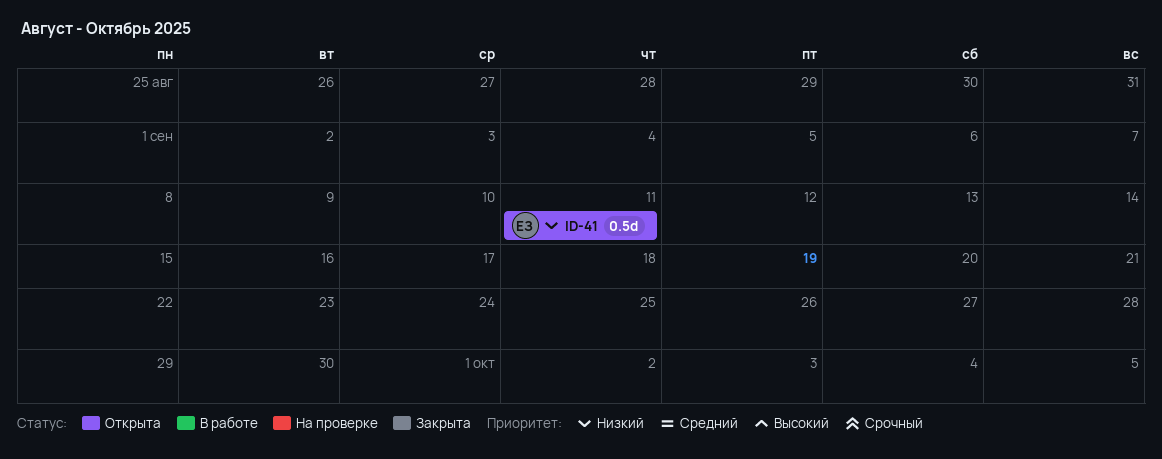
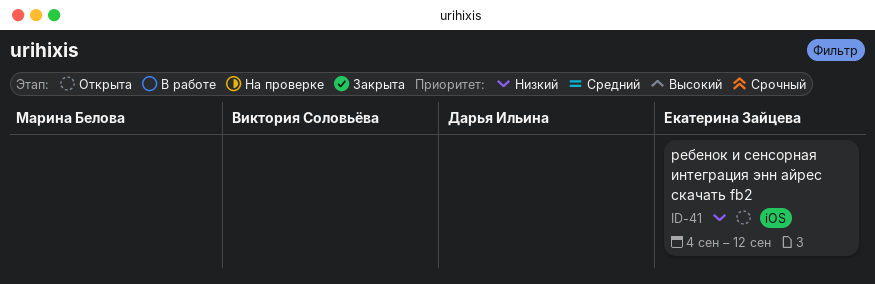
ID-41, start: Sep 11 -> Sep 4
ID-41, due: Sep 11 -> Sep 12

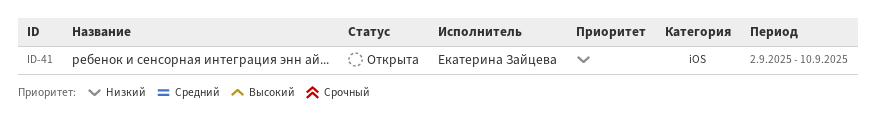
ID-41, start: Sep 4 -> Sep 2
ID-41, due: Sep 12 -> Sep 10

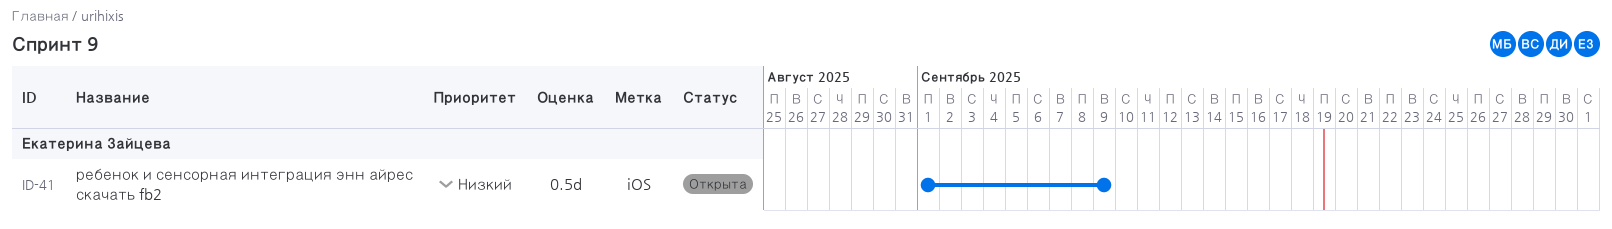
ID-41, start: Sep 2 -> Sep 1
ID-41, due: Sep 10 -> Sep 9

